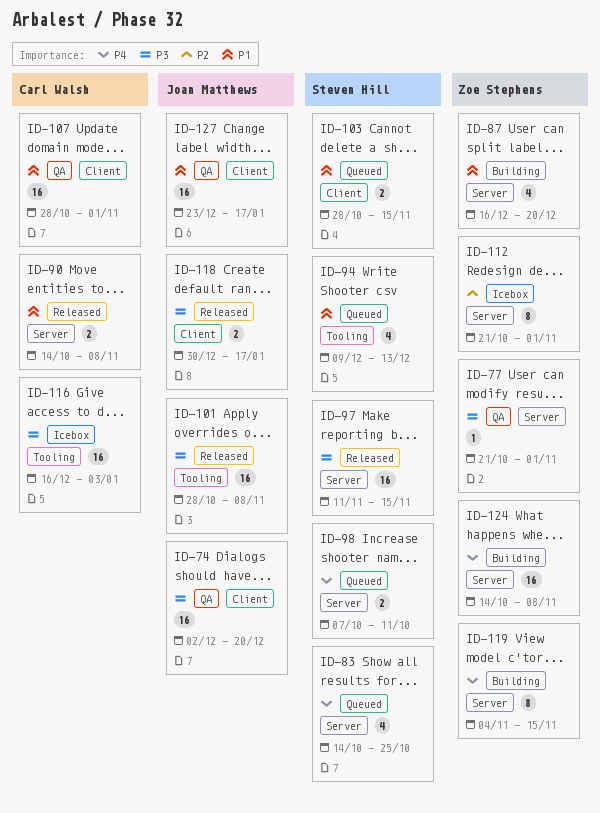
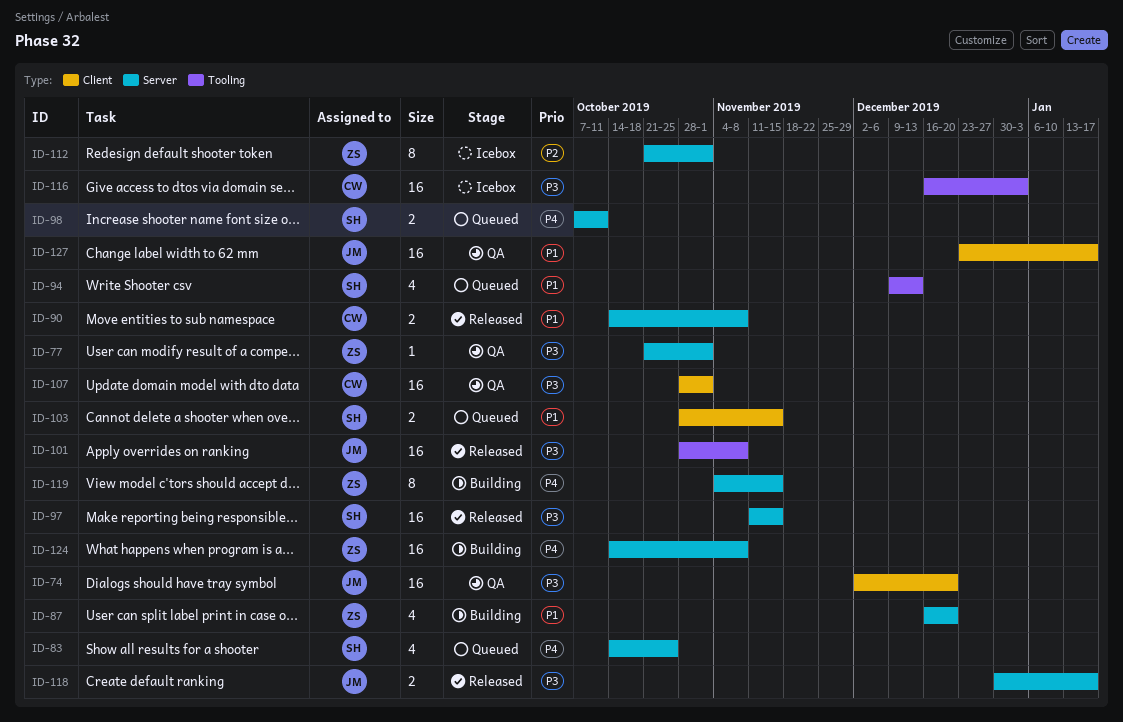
ID-107, priority: P1 -> P3
ID-118, label: Client -> Server

